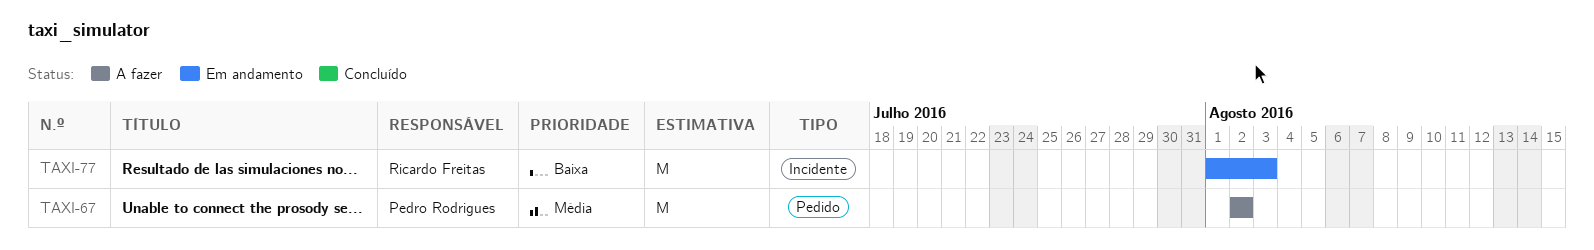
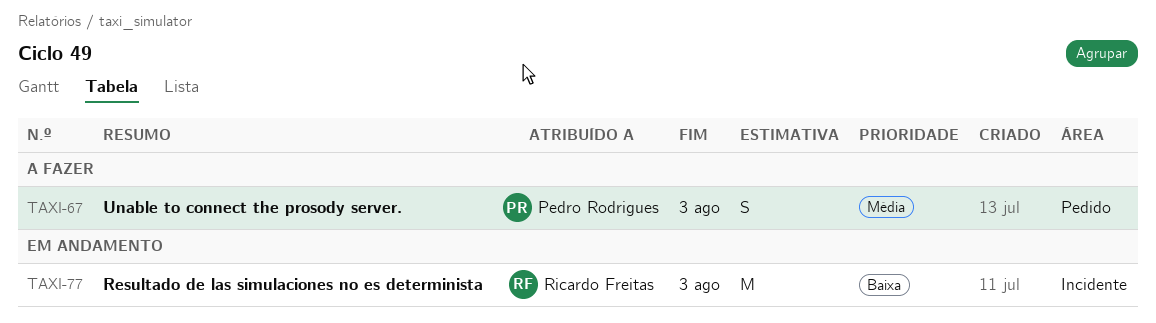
TAXI-67, estimate: M -> S
TAXI-67, due: Aug 2 -> Aug 3

